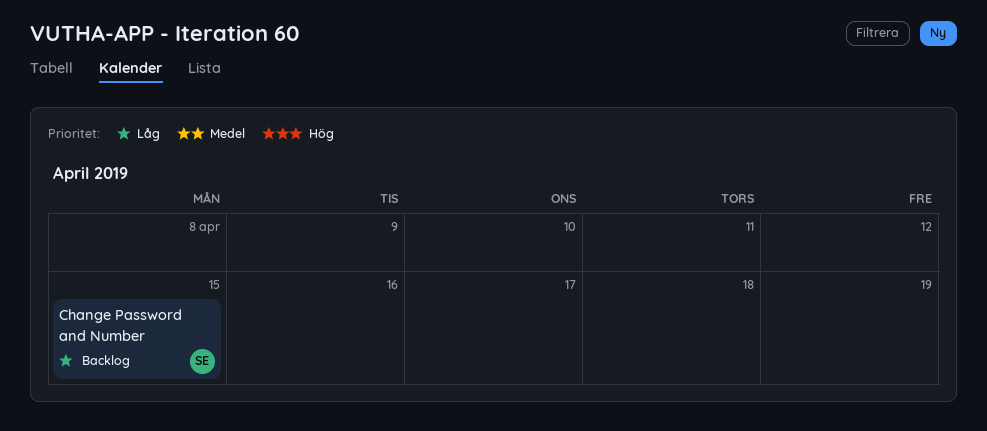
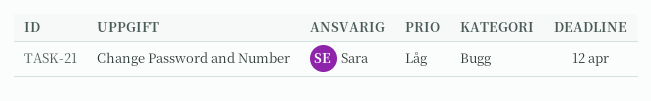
Change Password and Number, due: Apr 15 -> Apr 12

